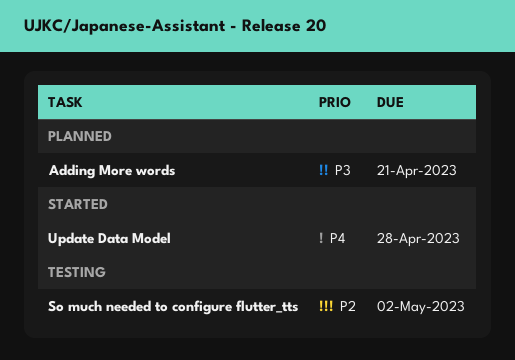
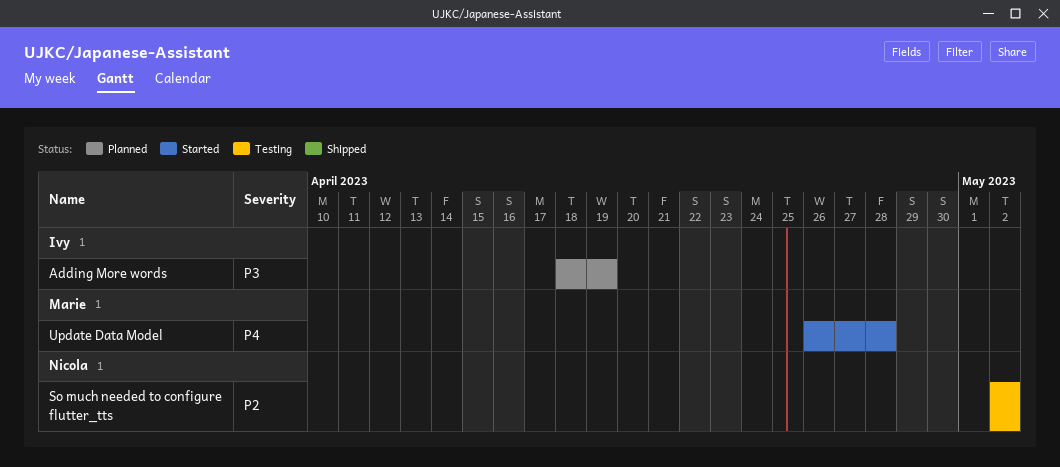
Adding More words, due: Apr 21 -> Apr 19

